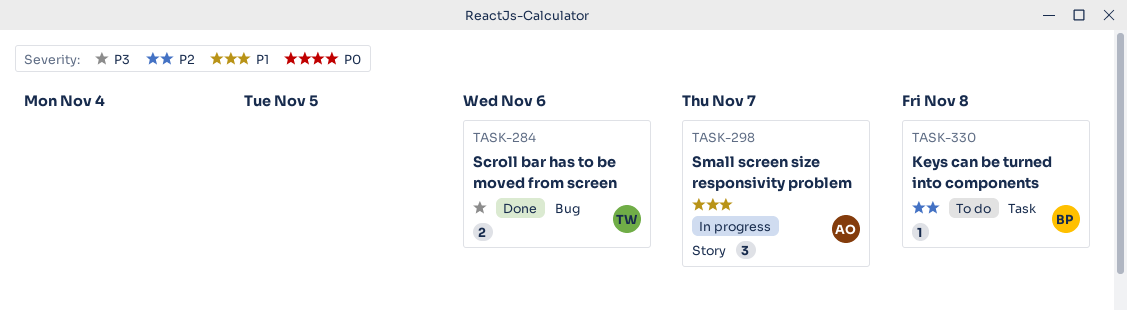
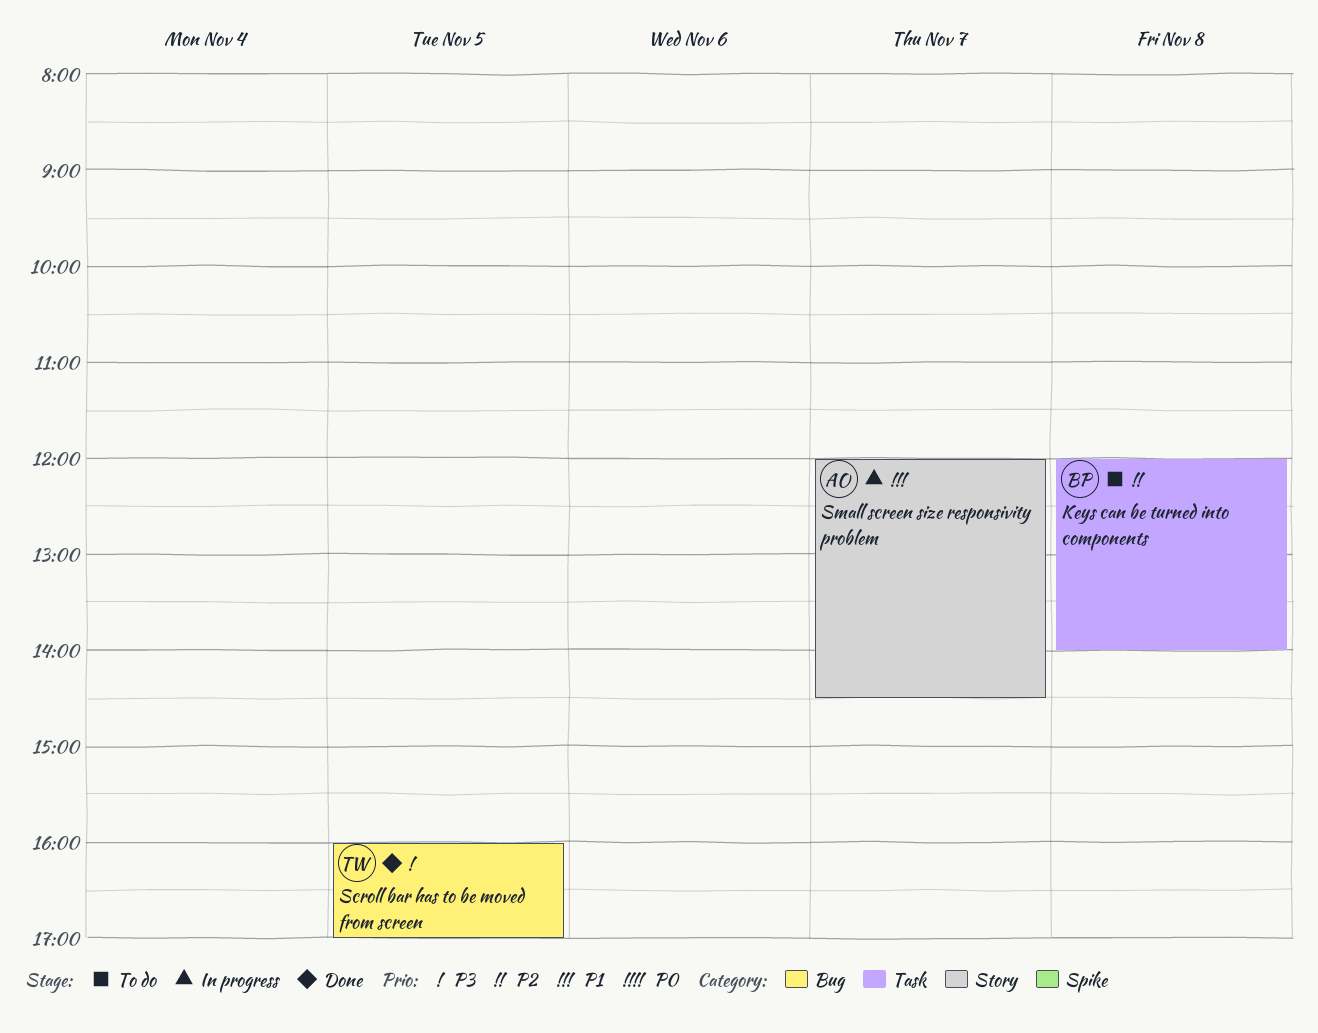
Scroll bar has to be moved from screen, day: Nov 6 -> Nov 5

